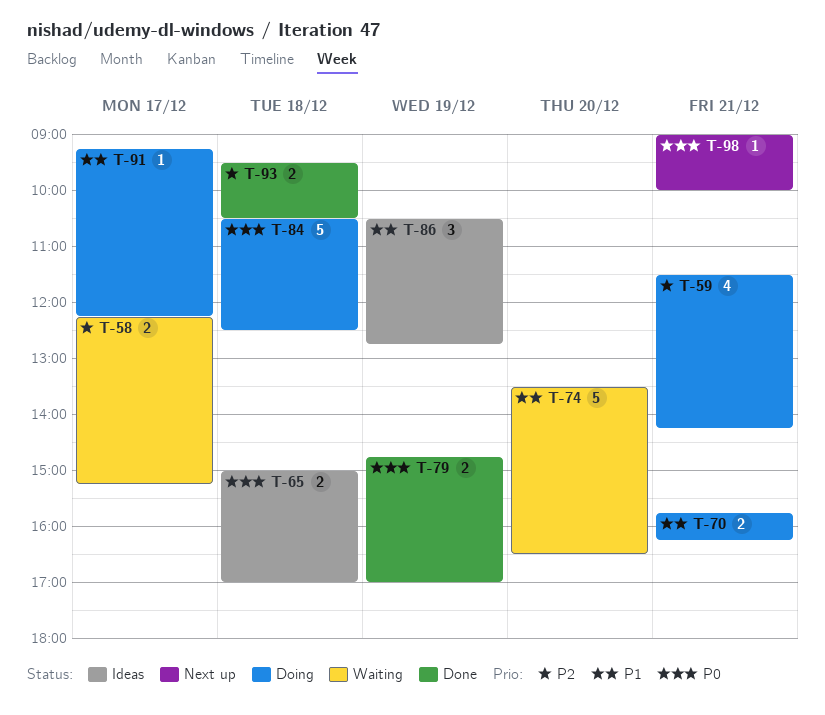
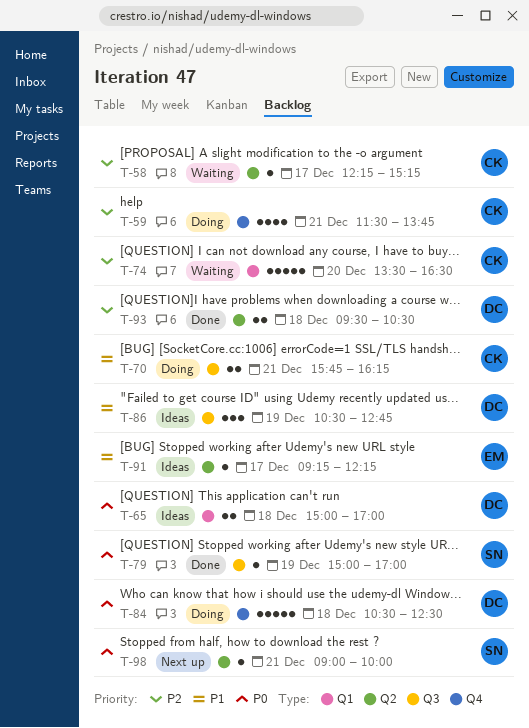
T-58, estimate: 2 -> 1
T-59, ends: 14:15 -> 13:45
T-74, priority: P1 -> P2
T-79, estimate: 2 -> 1
T-79, begins: 14:45 -> 15:00
T-91, status: Doing -> Ideas

